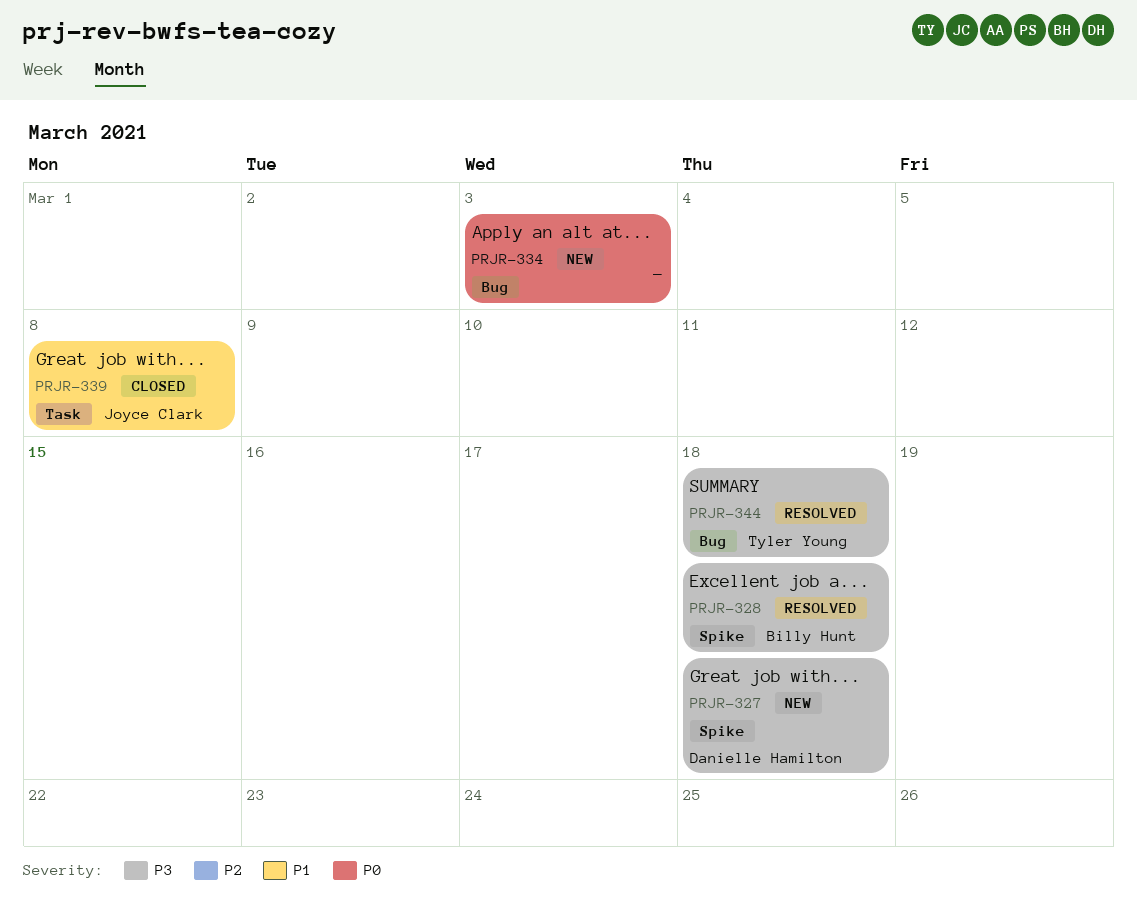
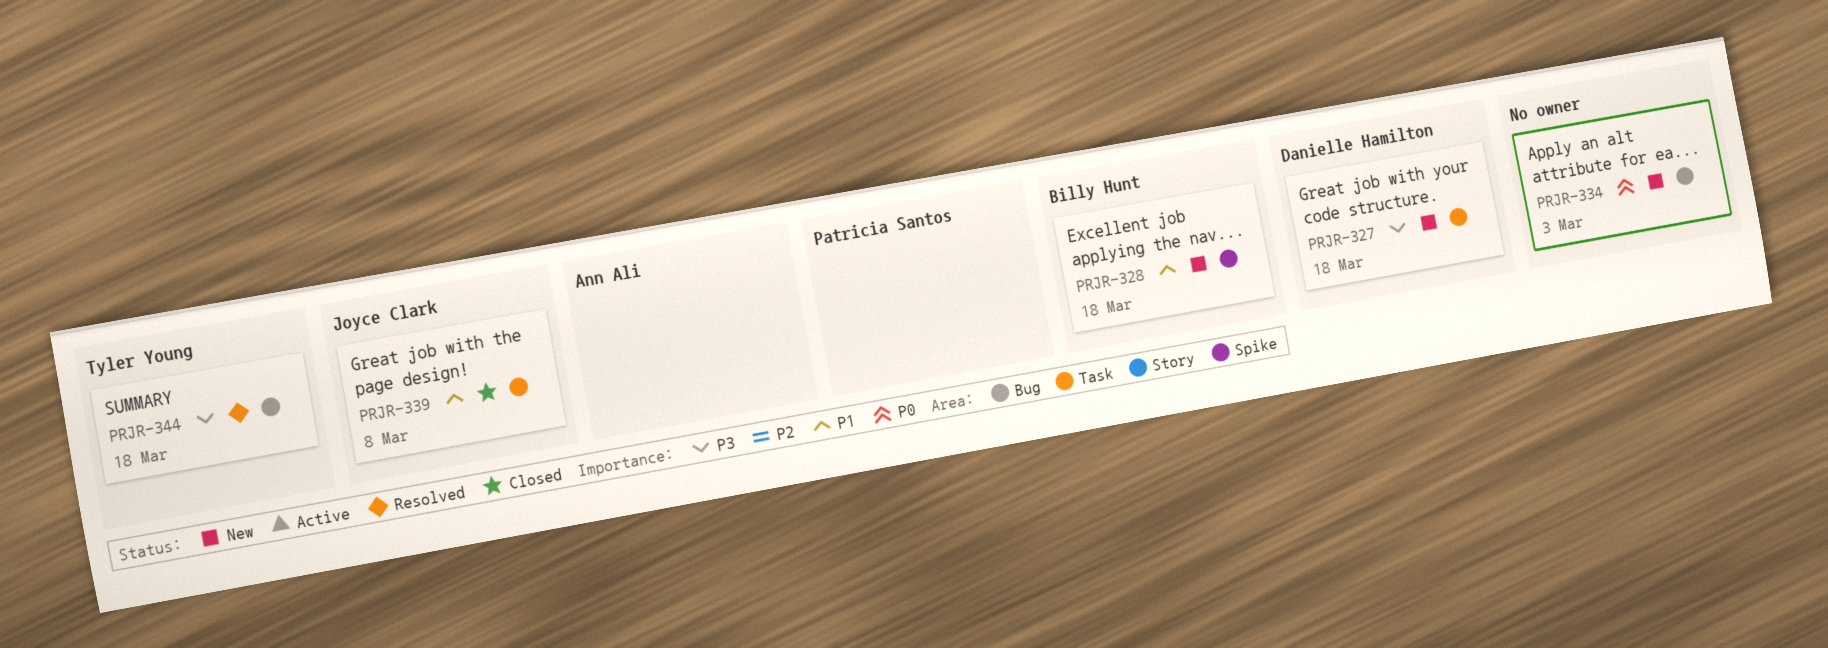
PRJR-327, label: Spike -> Task
PRJR-328, status: Resolved -> New
PRJR-328, priority: P3 -> P1

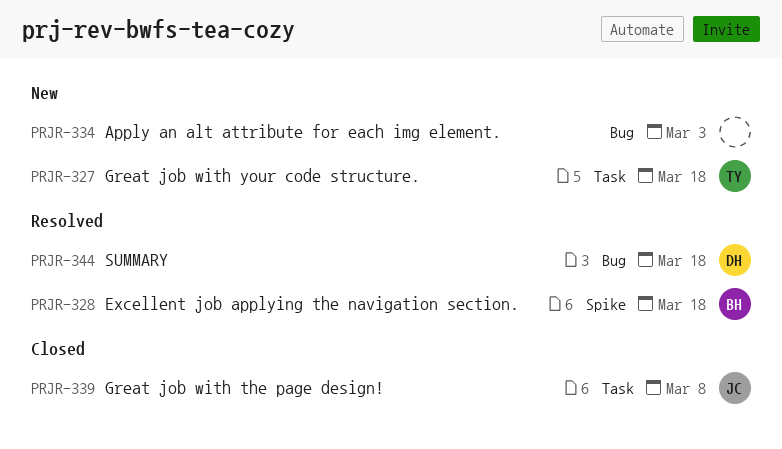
PRJR-327, owner: Danielle Hamilton -> Tyler Young
PRJR-328, status: New -> Resolved
PRJR-344, owner: Tyler Young -> Danielle Hamilton

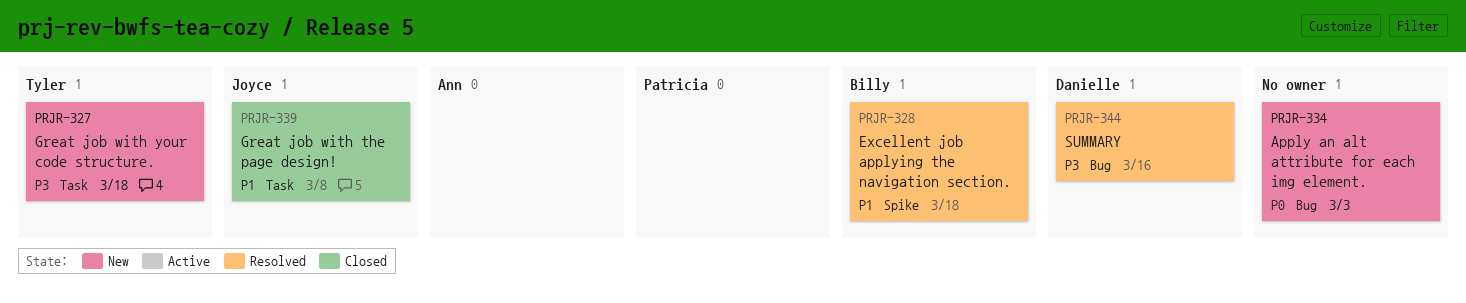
PRJR-344, due: Mar 18 -> Mar 16

